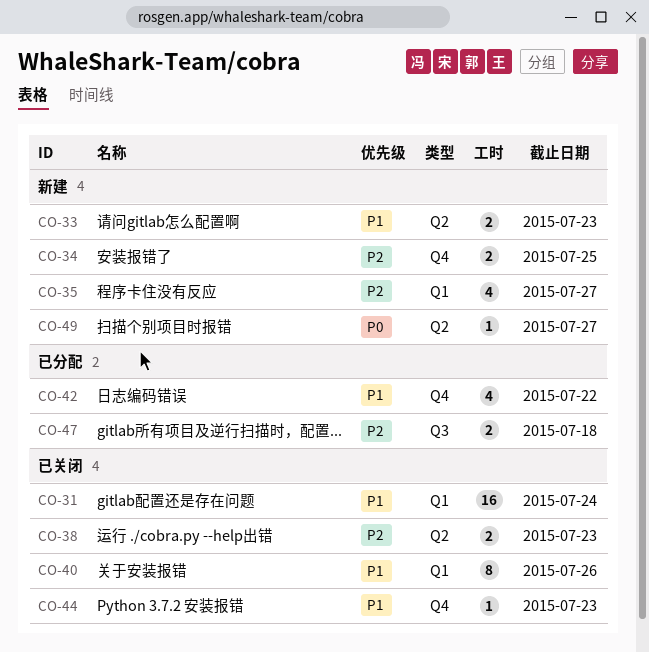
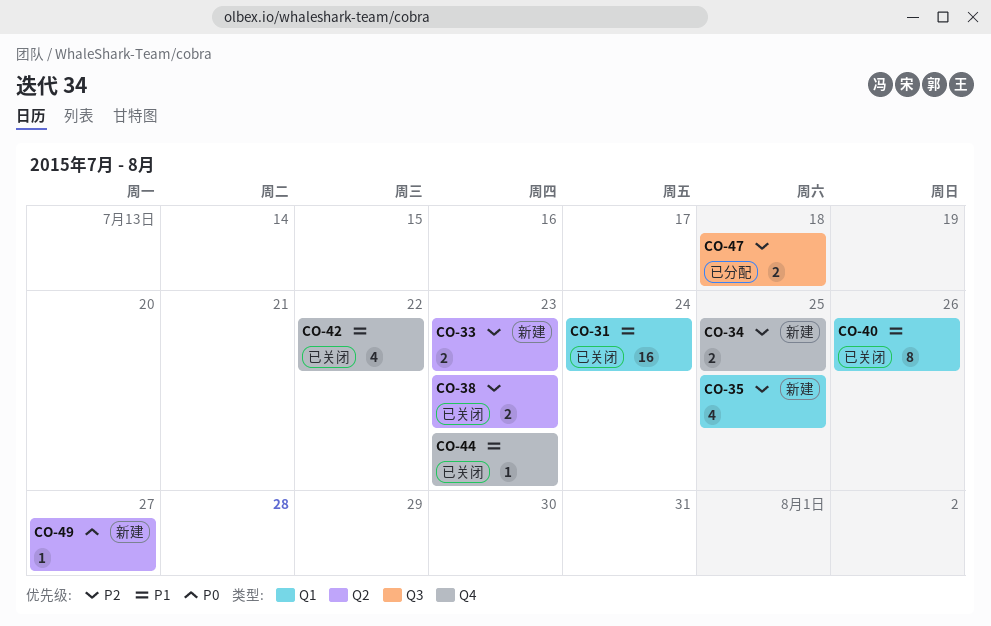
CO-33, priority: P1 -> P2
CO-35, due: Jul 27 -> Jul 25
CO-42, status: 已分配 -> 已关闭

